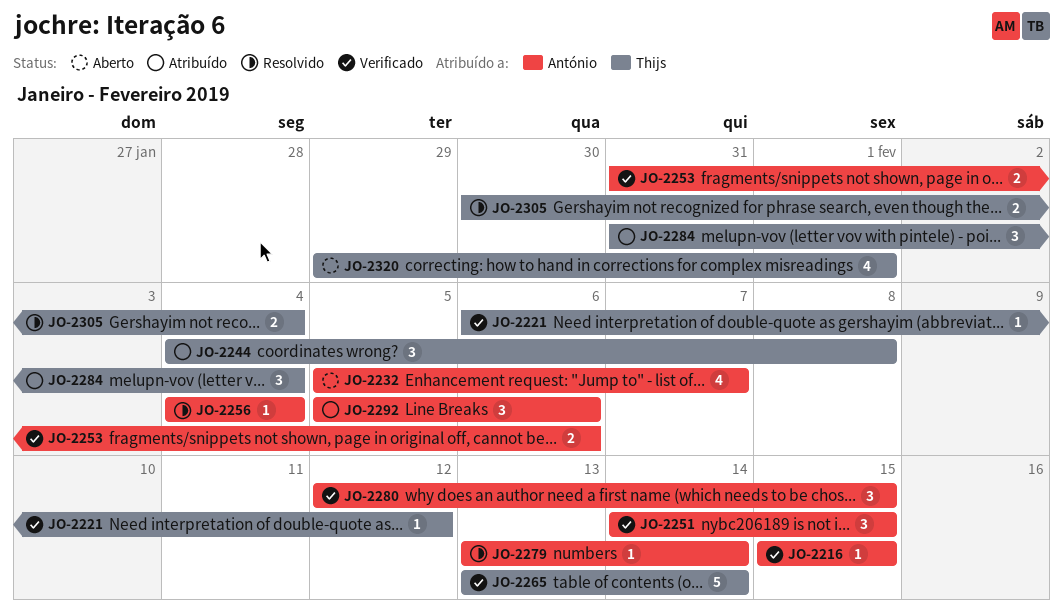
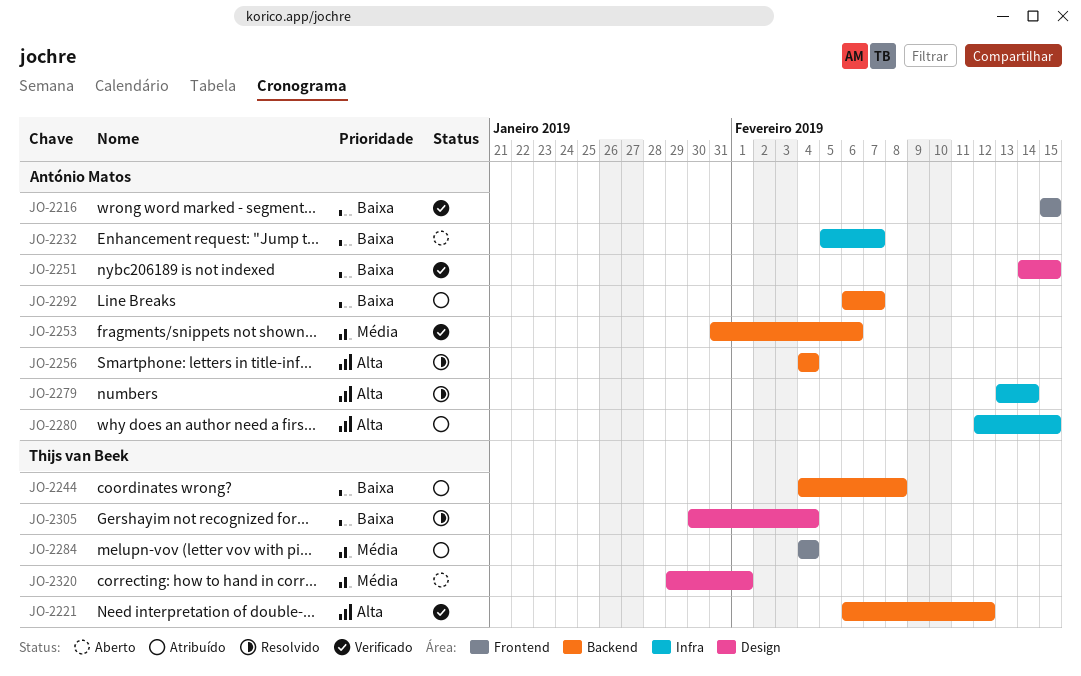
JO-2265: present -> none
JO-2280, status: Verificado -> Atribuído
JO-2284, start: Jan 31 -> Feb 4
JO-2292, start: Feb 5 -> Feb 6
JO-2292, due: Feb 6 -> Feb 7

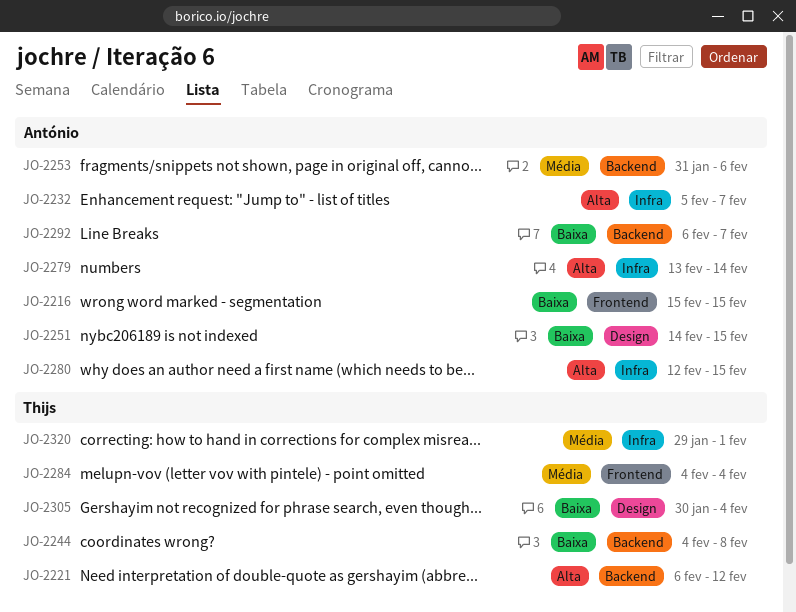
JO-2232, priority: Baixa -> Alta
JO-2256: present -> none
JO-2320, label: Design -> Infra

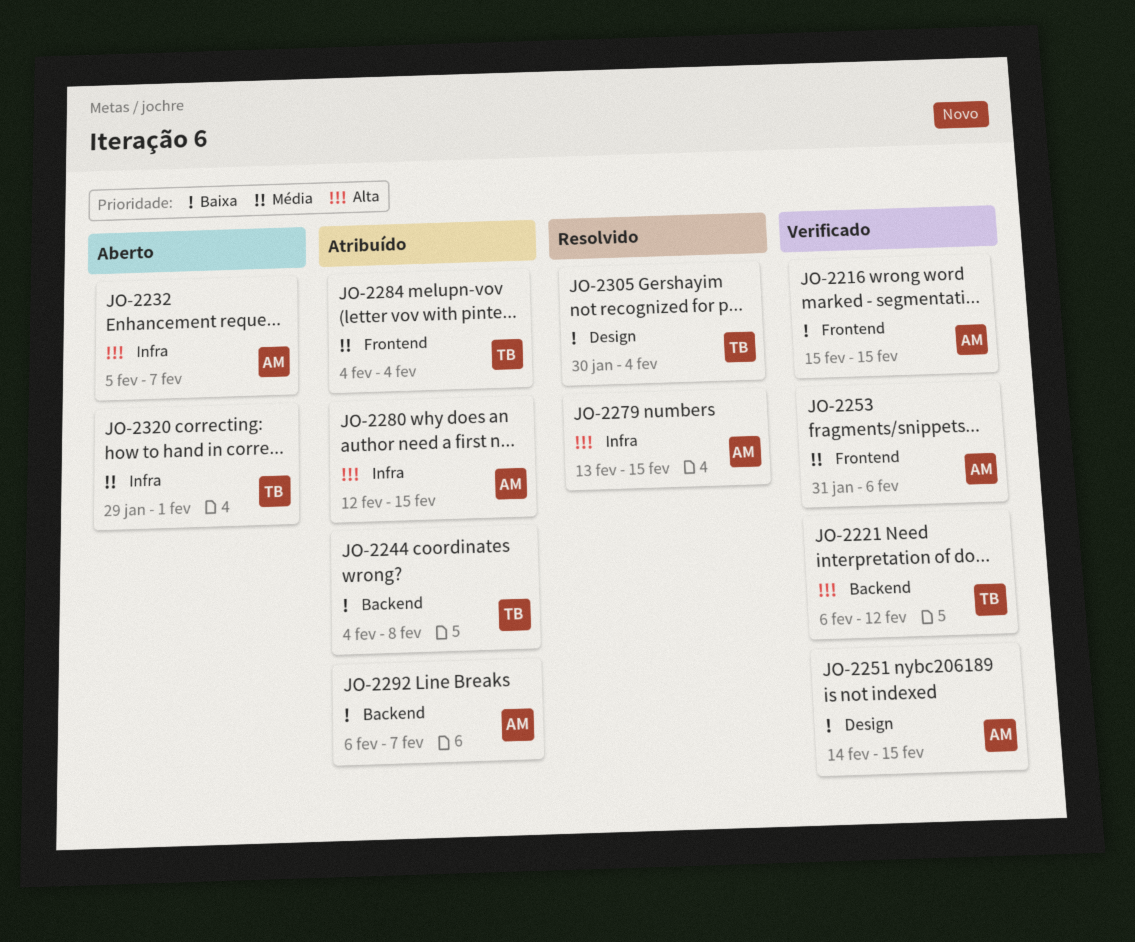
JO-2253, label: Backend -> Frontend
JO-2279, due: Feb 14 -> Feb 15

